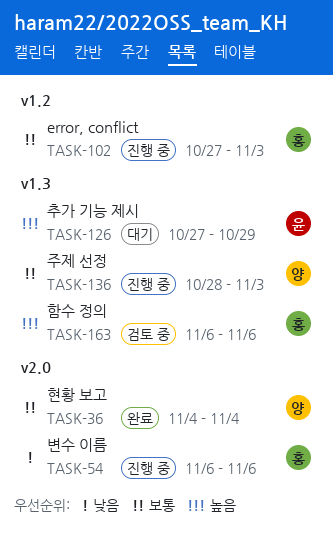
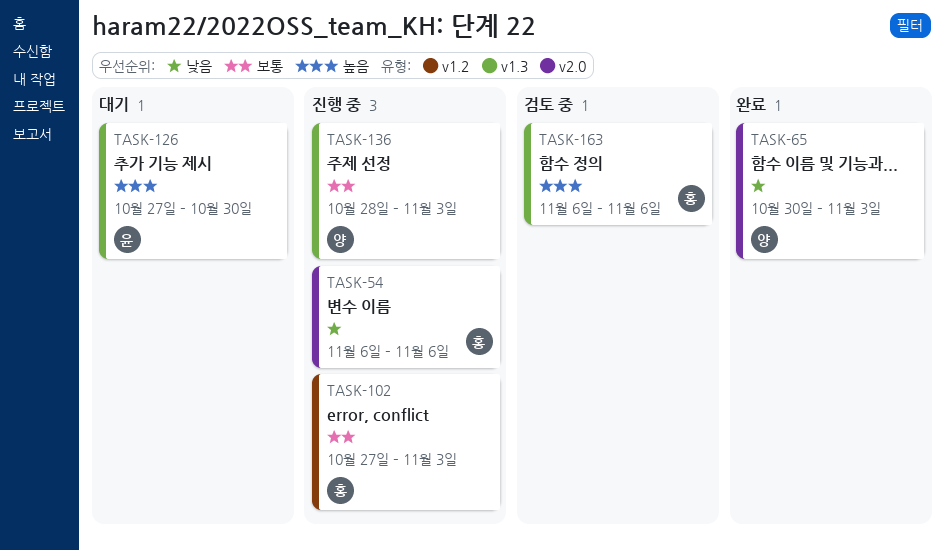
TASK-36: present -> none
TASK-65: none -> present
TASK-126, due: Oct 29 -> Oct 30

